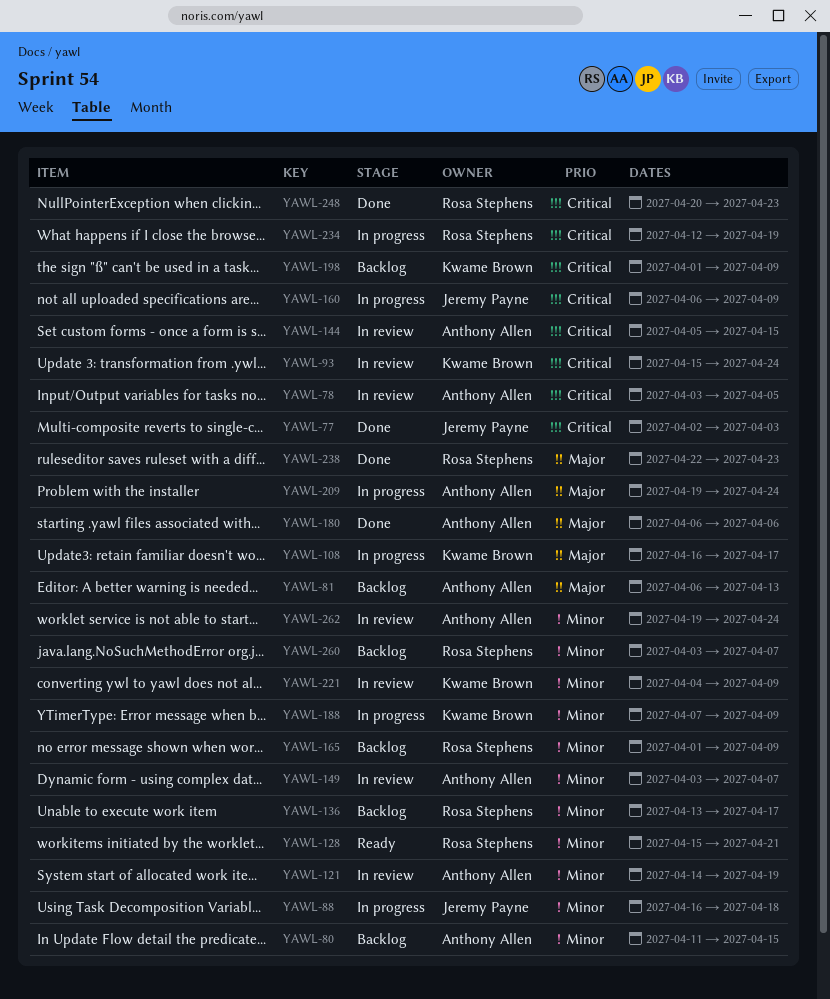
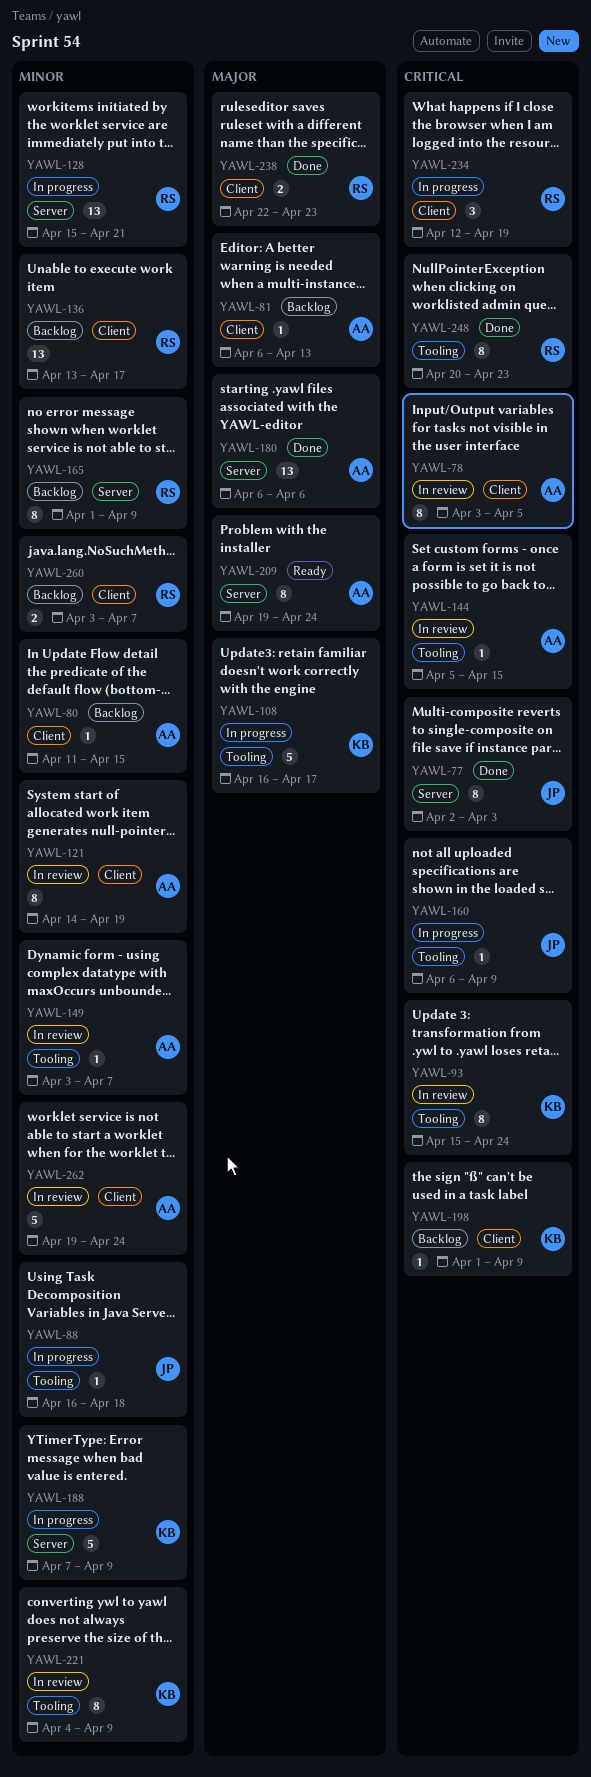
YAWL-128, status: Ready -> In progress
YAWL-209, status: In progress -> Ready

